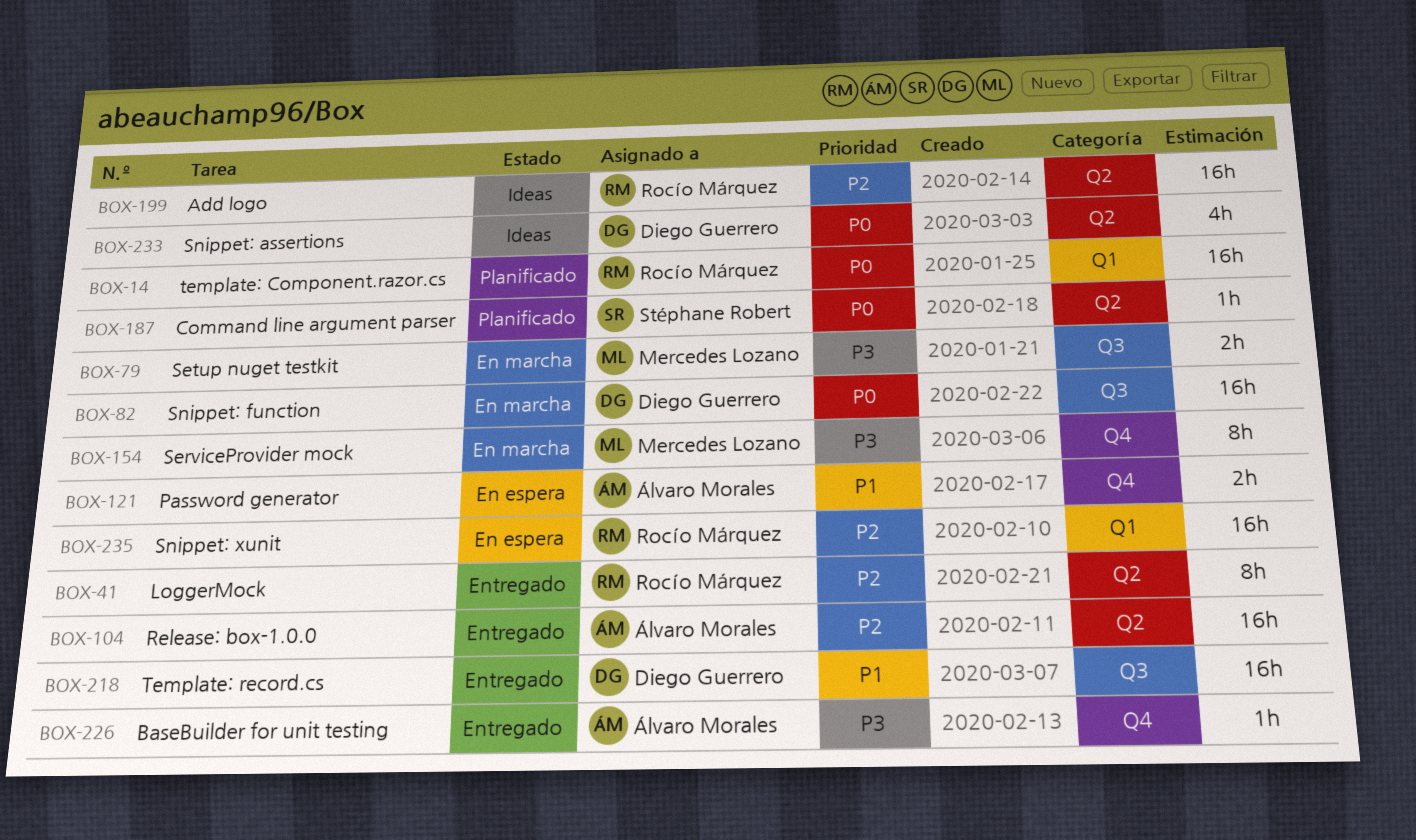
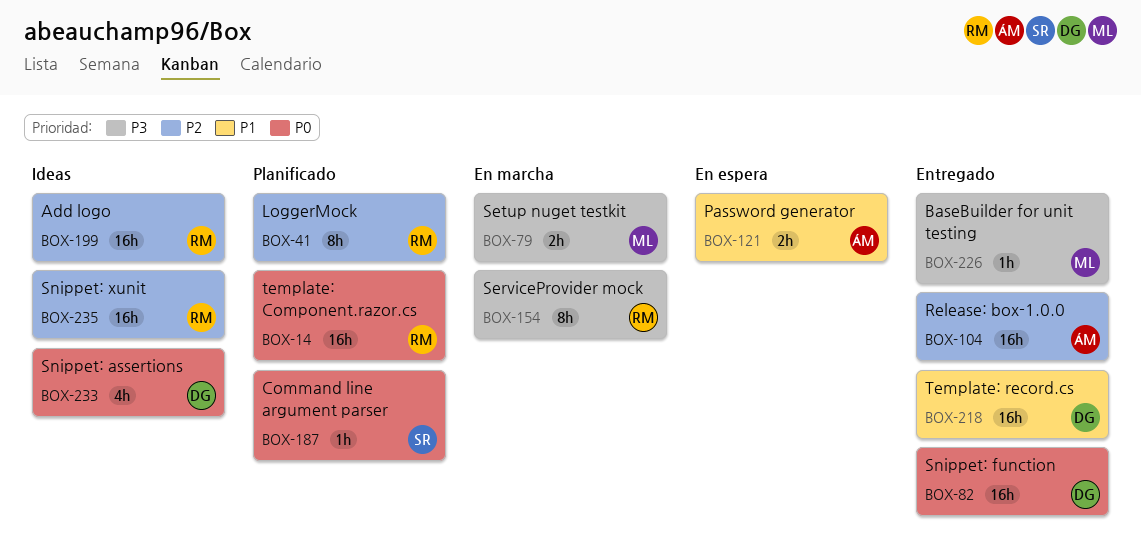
BOX-41, status: Entregado -> Planificado
BOX-82, status: En marcha -> Entregado
BOX-154, owner: Mercedes Lozano -> Rocío Márquez
BOX-226, owner: Álvaro Morales -> Mercedes Lozano
BOX-235, status: En espera -> Ideas

